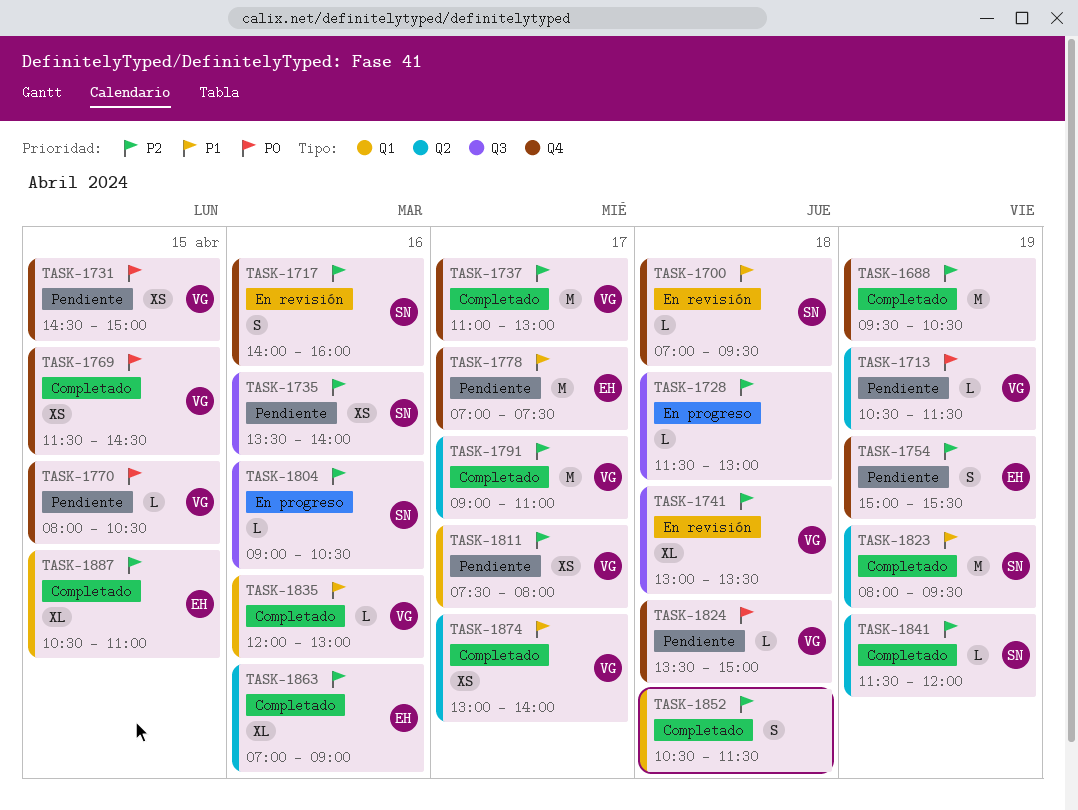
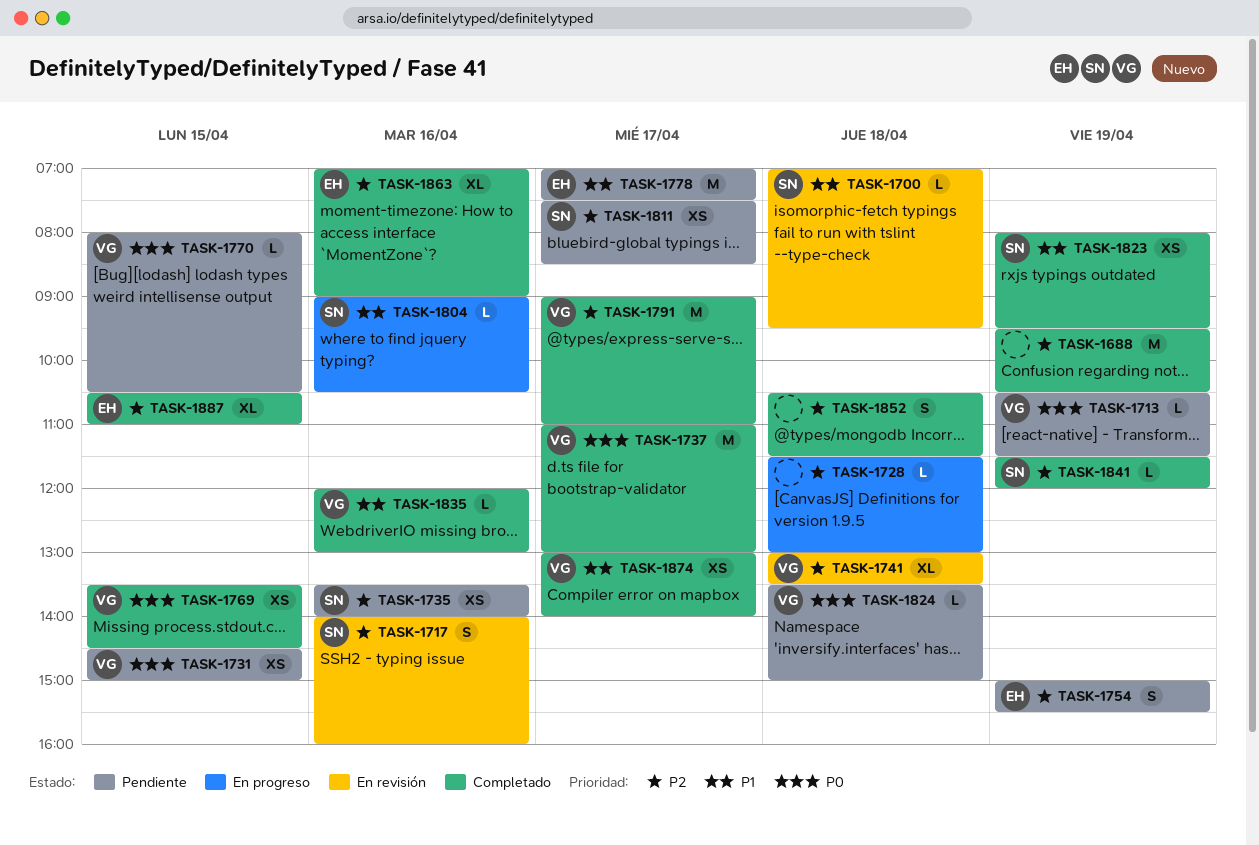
TASK-1737, priority: P2 -> P0
TASK-1769, begins: 11:30 -> 13:30
TASK-1804, priority: P2 -> P1
TASK-1811, owner: VG -> SN
TASK-1811, ends: 08:00 -> 08:30
TASK-1823, estimate: M -> XS

